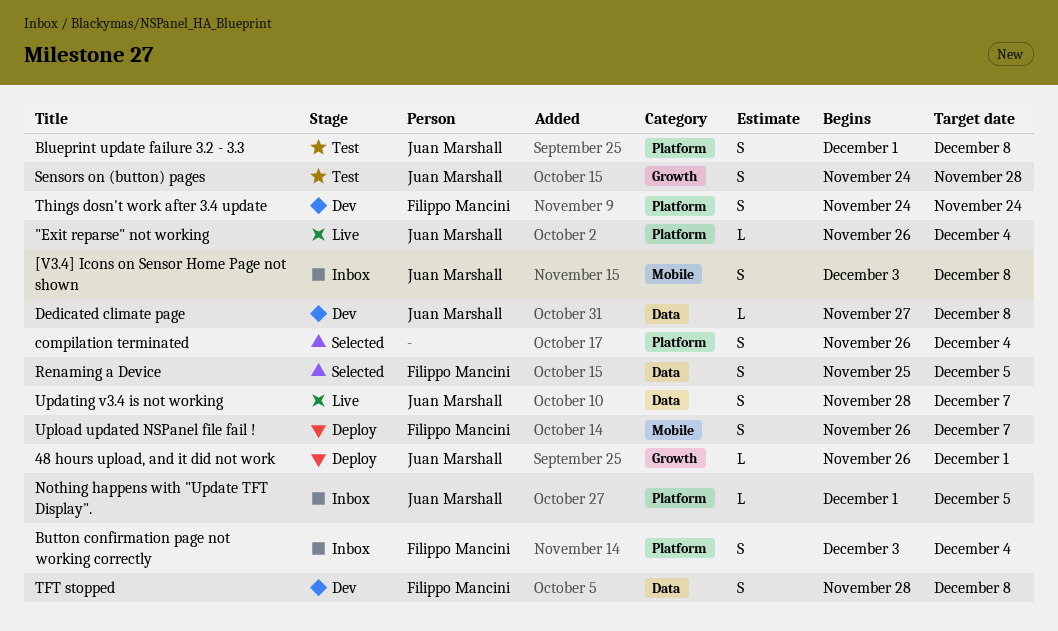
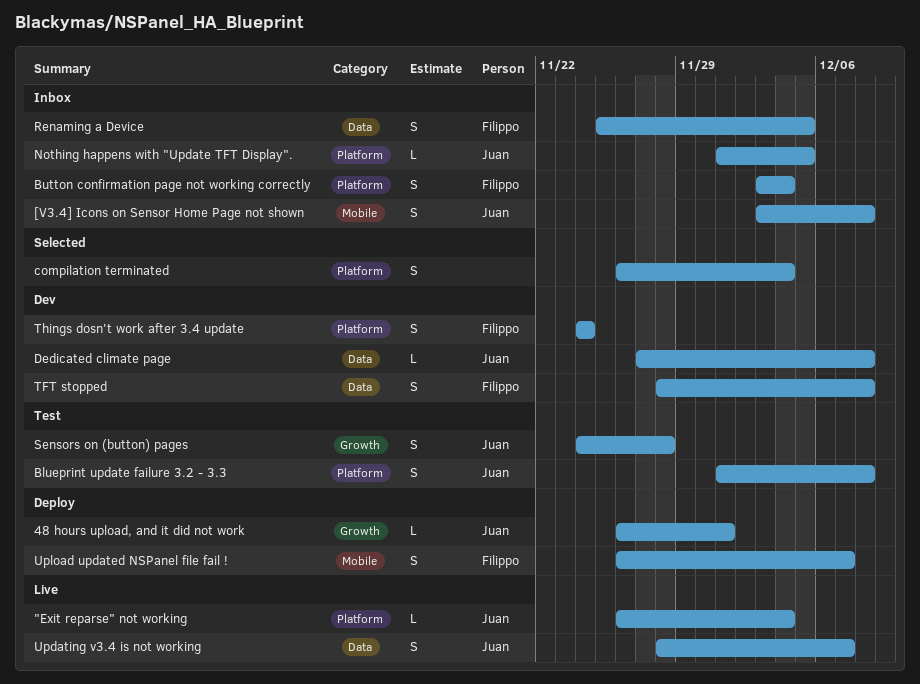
Renaming a Device, status: Selected -> Inbox

